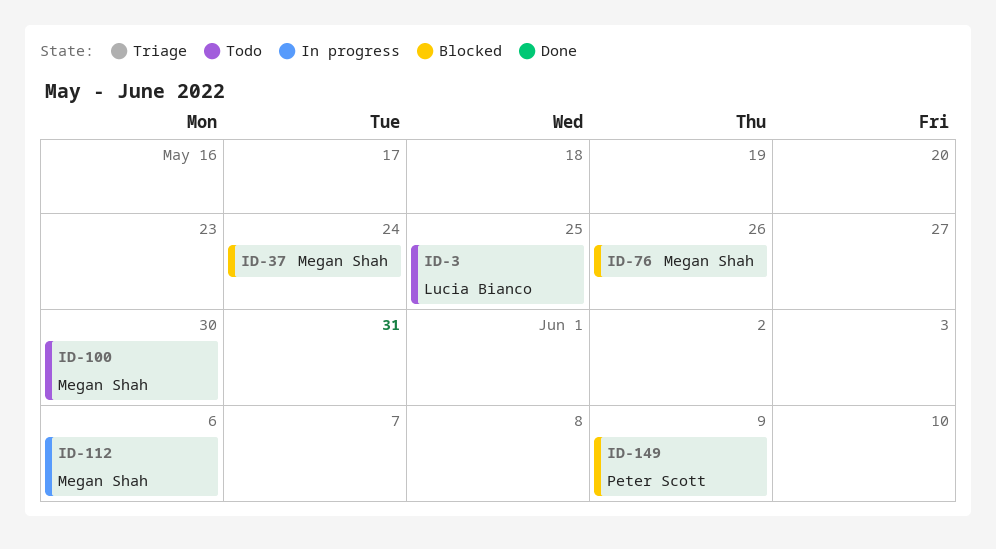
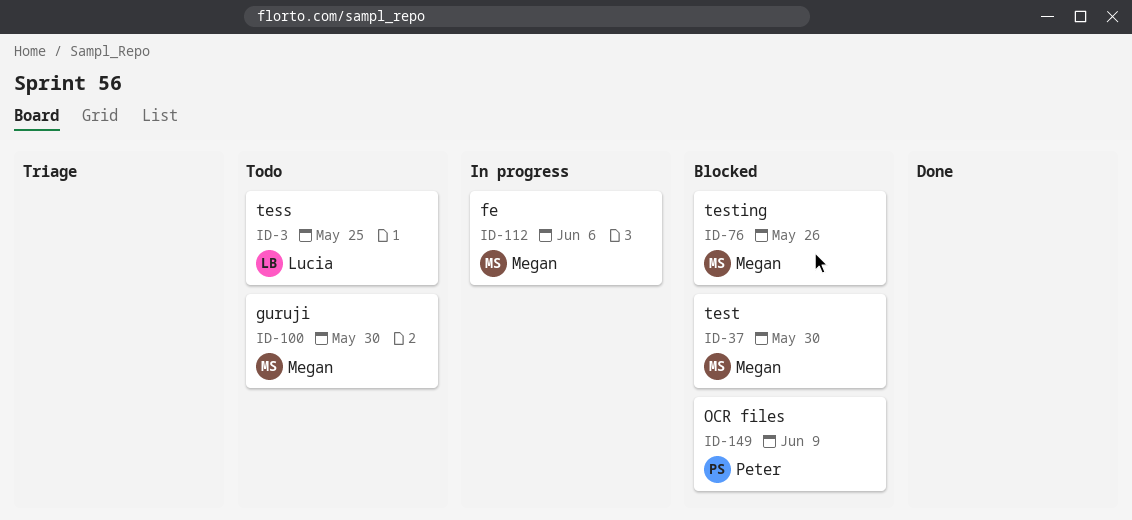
ID-37, due: May 24 -> May 30

